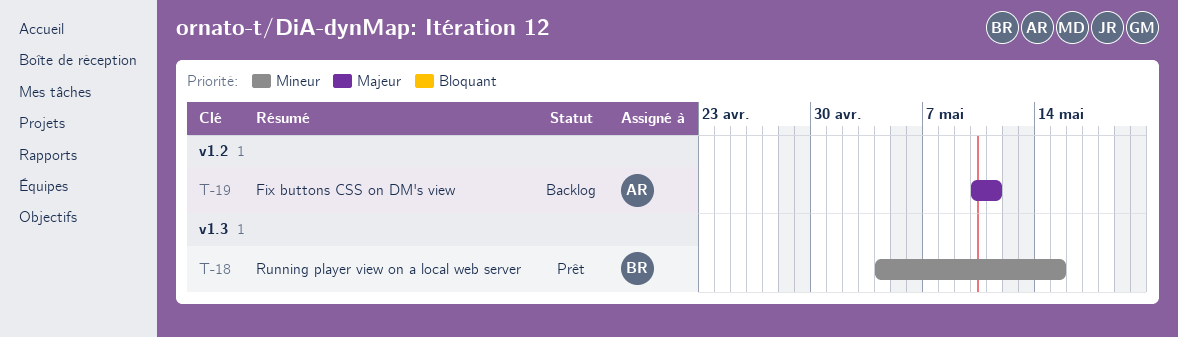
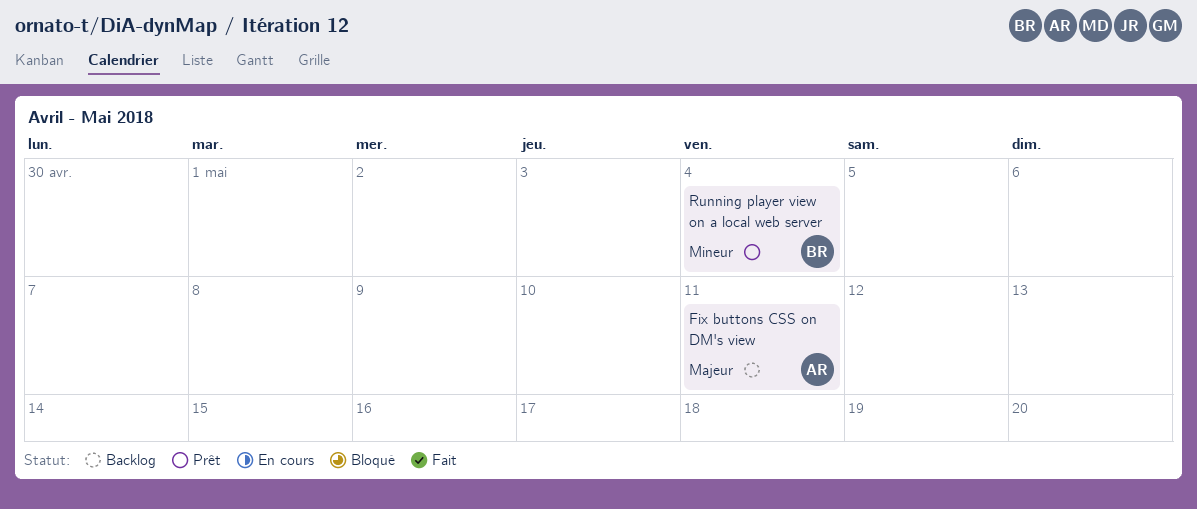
Running player view on a local web server, due: May 15 -> May 4

